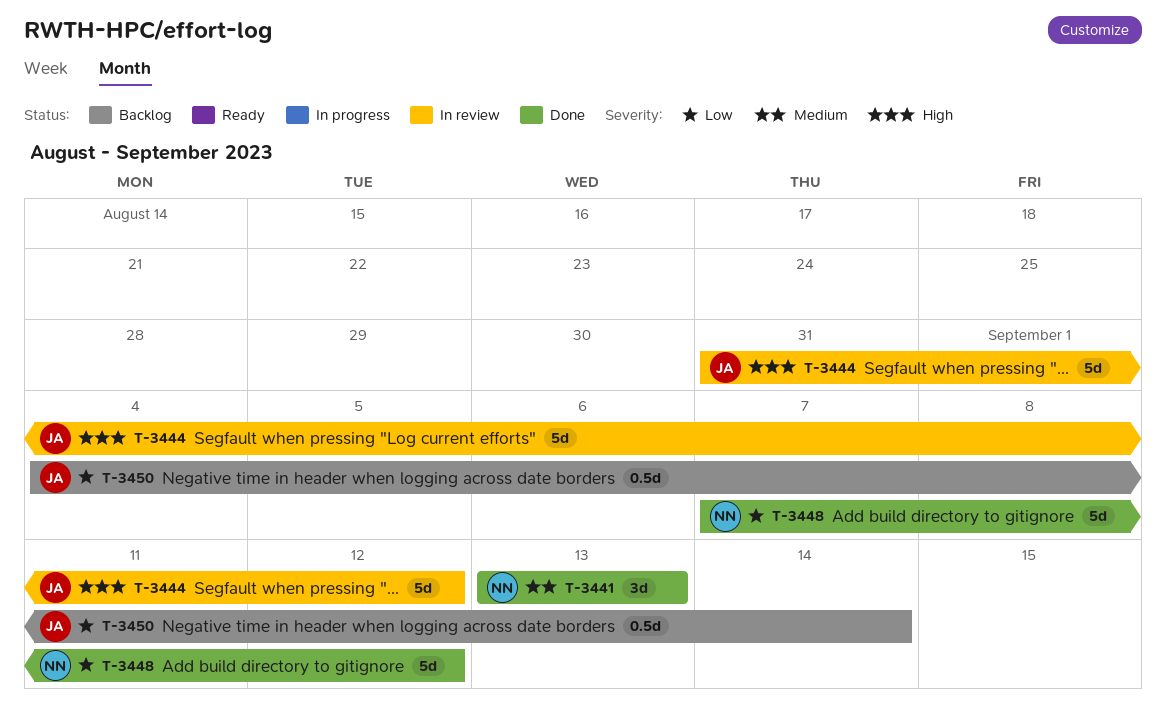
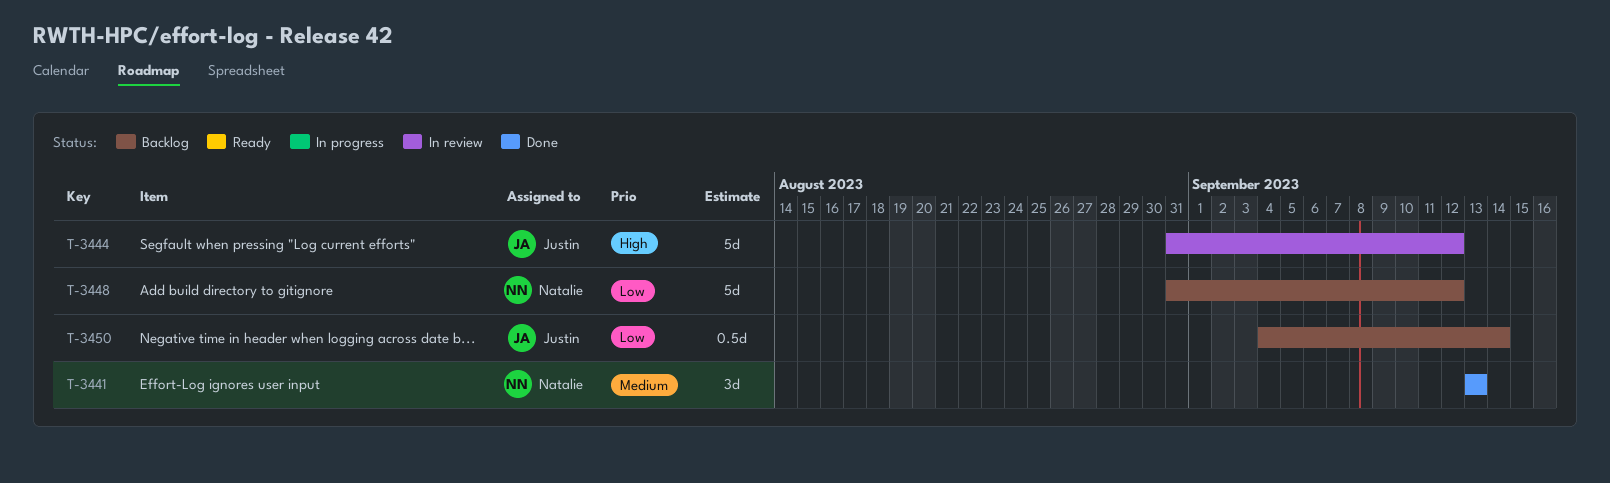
T-3448, status: Done -> Backlog
T-3448, start: Sep 7 -> Aug 31

